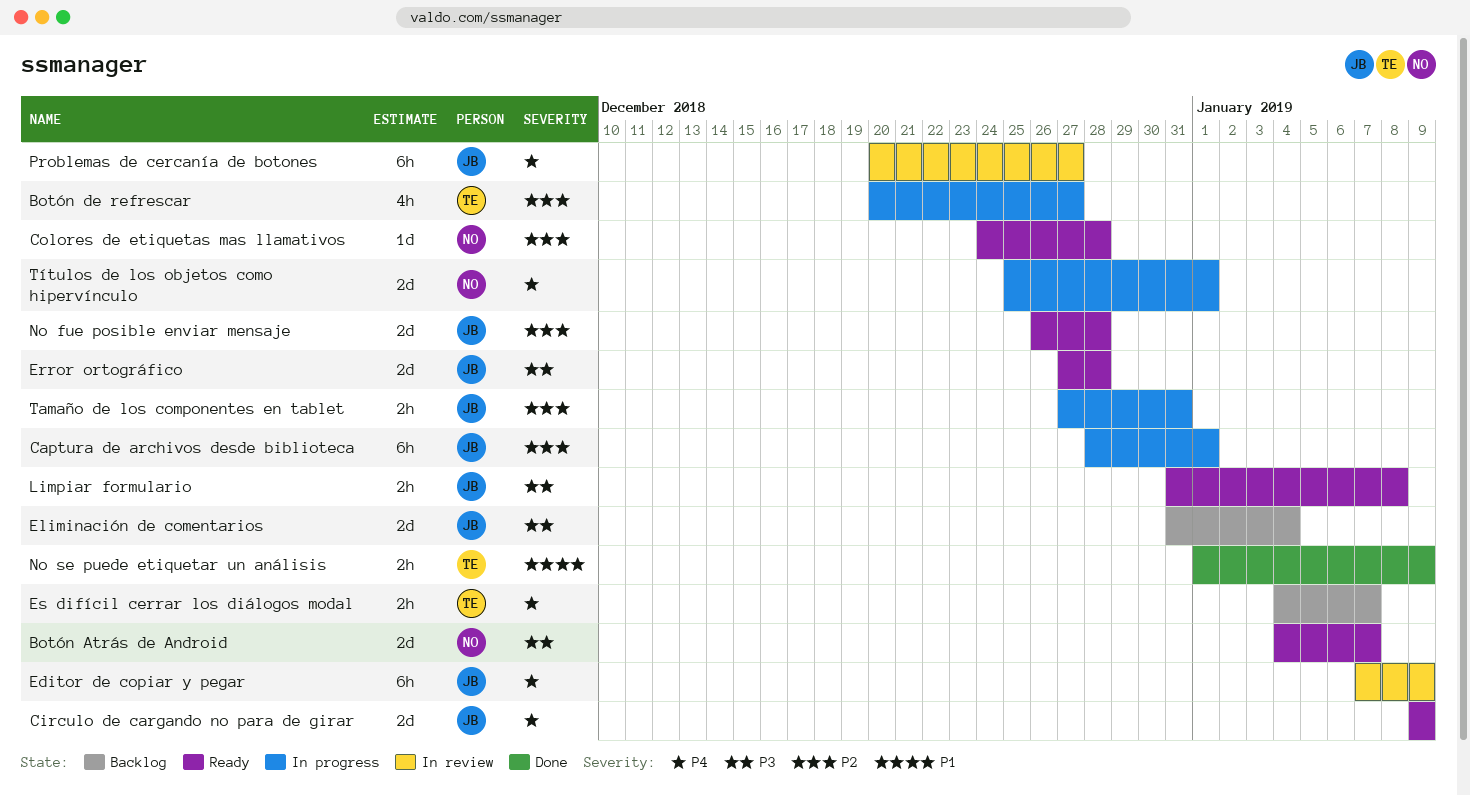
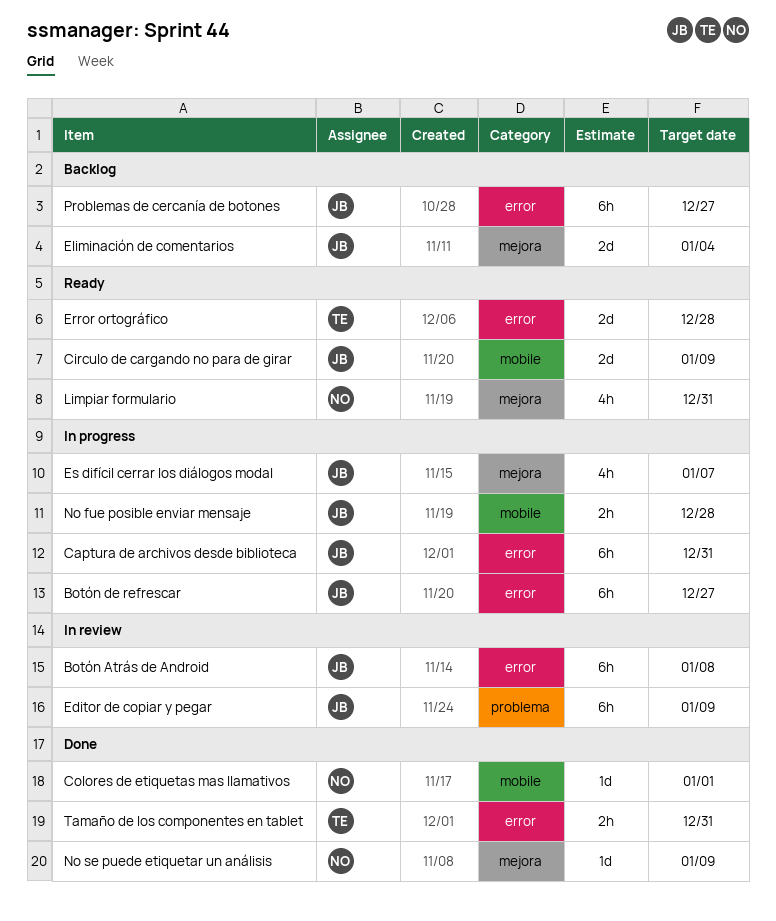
Botón Atrás de Android, status: Ready -> In review
Botón Atrás de Android, owner: NO -> JB
Botón Atrás de Android, estimate: 2d -> 6h
Botón Atrás de Android, due: Jan 7 -> Jan 8
Botón de refrescar, owner: TE -> JB
Botón de refrescar, estimate: 4h -> 6h
Captura de archivos desde biblioteca, due: Jan 1 -> Dec 31
Colores de etiquetas mas llamativos, status: Ready -> Done
Colores de etiquetas mas llamativos, due: Dec 28 -> Jan 1
Error ortográfico, owner: JB -> TE
Es difícil cerrar los diálogos modal, status: Backlog -> In progress
Es difícil cerrar los diálogos modal, owner: TE -> JB
Es difícil cerrar los diálogos modal, estimate: 2h -> 4h
Limpiar formulario, owner: JB -> NO
Limpiar formulario, estimate: 2h -> 4h
Limpiar formulario, due: Jan 8 -> Dec 31
No fue posible enviar mensaje, status: Ready -> In progress
No fue posible enviar mensaje, estimate: 2d -> 2h
No se puede etiquetar un análisis, owner: TE -> NO
No se puede etiquetar un análisis, estimate: 2h -> 1d
Problemas de cercanía de botones, status: In review -> Backlog
Tamaño de los componentes en tablet, status: In progress -> Done
Tamaño de los componentes en tablet, owner: JB -> TE
Títulos de los objetos como hipervínculo: present -> none

